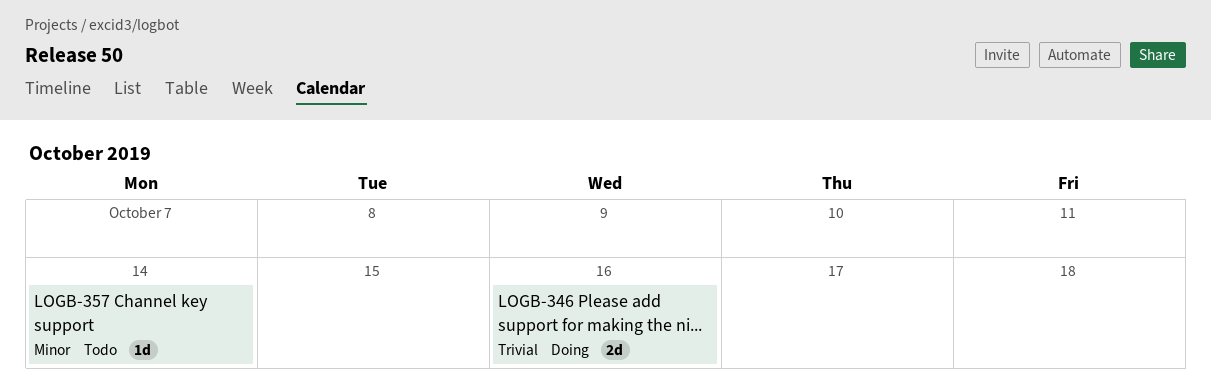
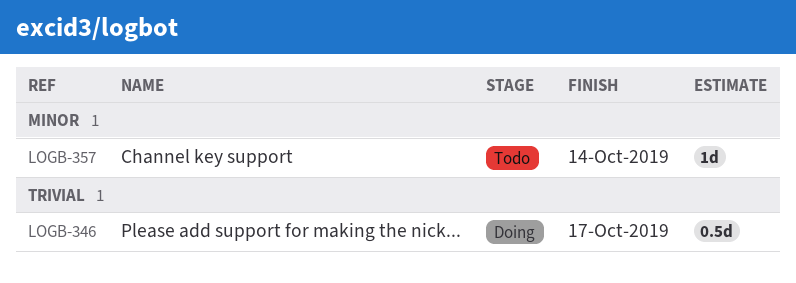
LOGB-346, estimate: 2d -> 0.5d
LOGB-346, due: Oct 16 -> Oct 17

